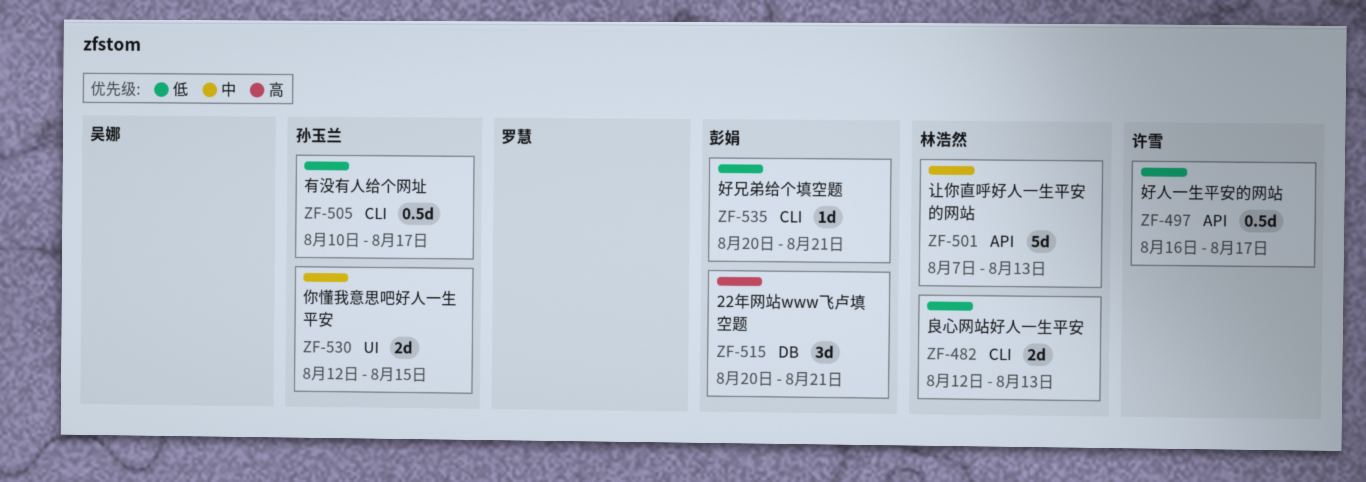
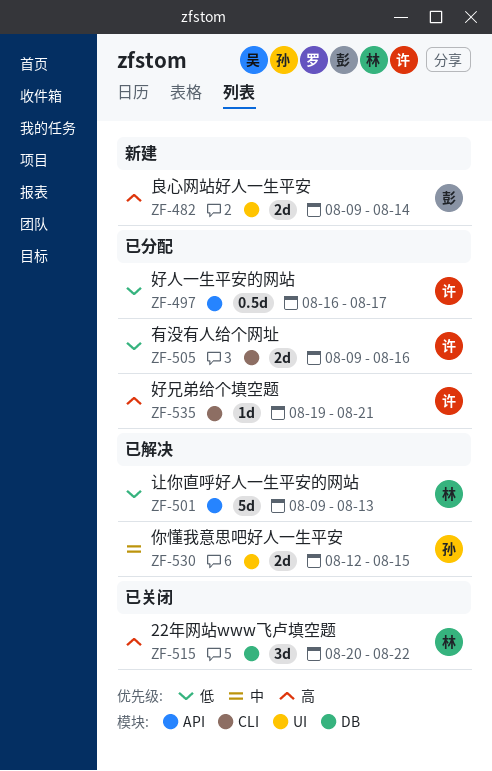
ZF-482, owner: 林浩然 -> 彭娟
ZF-482, priority: 低 -> 高
ZF-482, label: CLI -> UI
ZF-482, start: Aug 12 -> Aug 9
ZF-482, due: Aug 13 -> Aug 14
ZF-501, priority: 中 -> 低
ZF-501, start: Aug 7 -> Aug 9
ZF-505, owner: 孙玉兰 -> 许雪
ZF-505, estimate: 0.5d -> 2d
ZF-505, start: Aug 10 -> Aug 9
ZF-505, due: Aug 17 -> Aug 16
ZF-515, owner: 彭娟 -> 林浩然
ZF-515, due: Aug 21 -> Aug 22
ZF-535, owner: 彭娟 -> 许雪
ZF-535, priority: 低 -> 高
ZF-535, start: Aug 20 -> Aug 19

